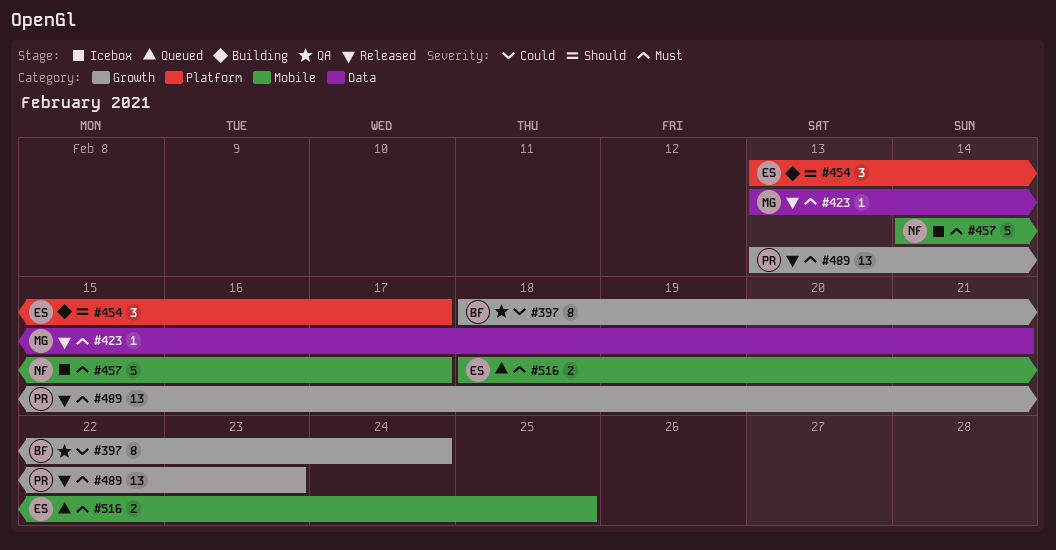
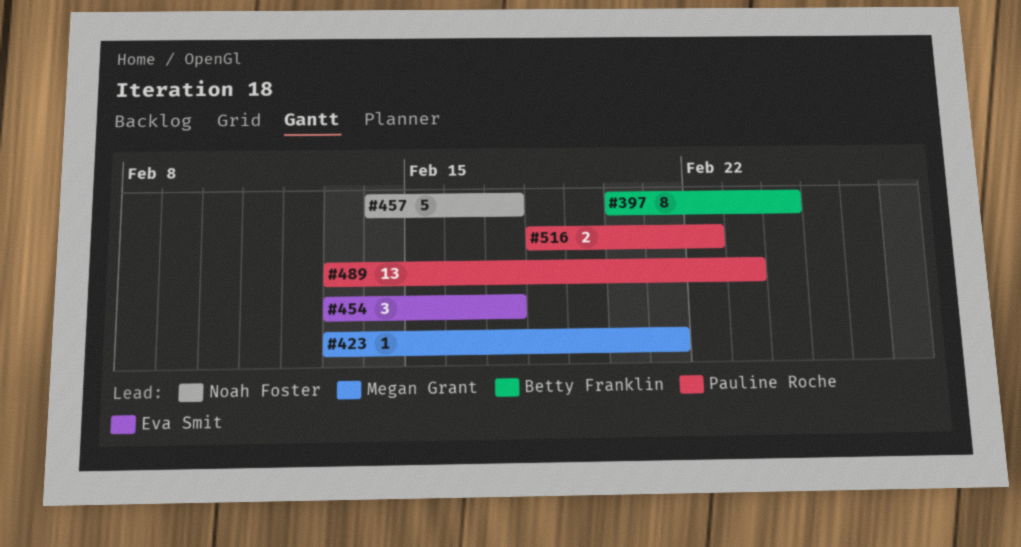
#397, start: Feb 18 -> Feb 20
#516, owner: Eva Smit -> Pauline Roche
#516, due: Feb 25 -> Feb 22

